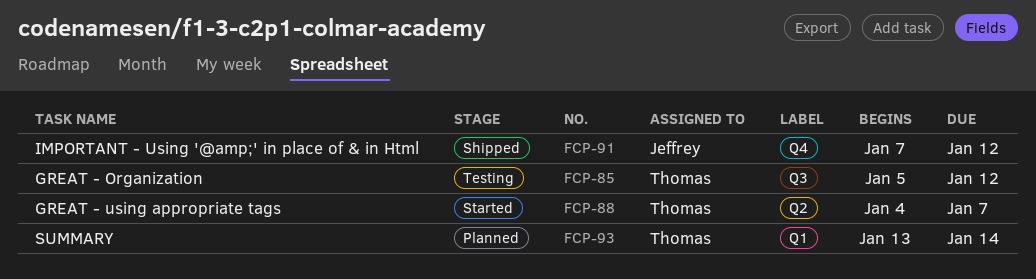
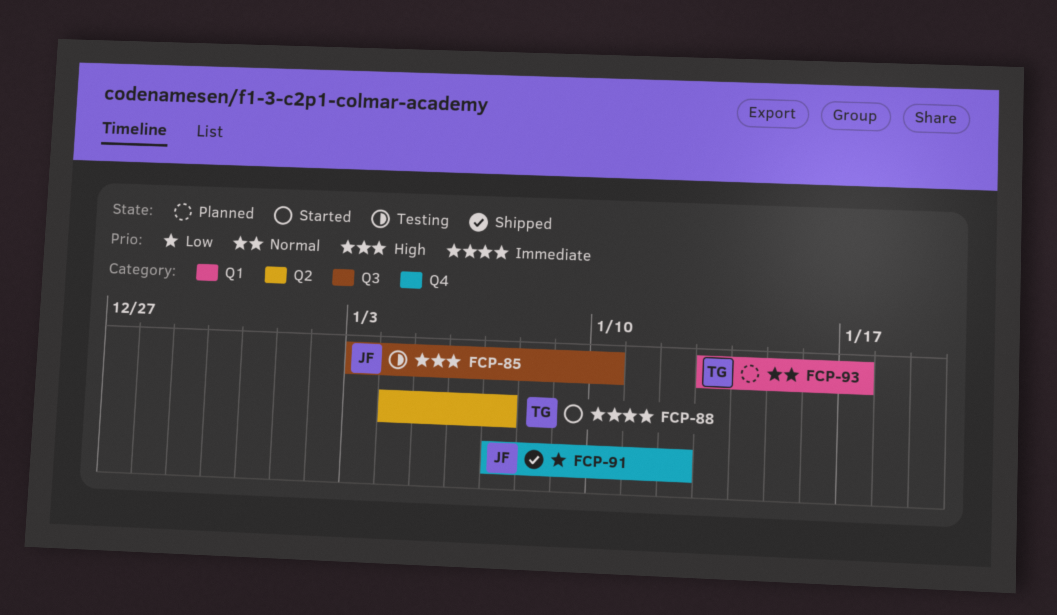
FCP-85, owner: Thomas -> Jeffrey
FCP-85, start: Jan 5 -> Jan 3
FCP-85, due: Jan 12 -> Jan 10
FCP-93, due: Jan 14 -> Jan 17

